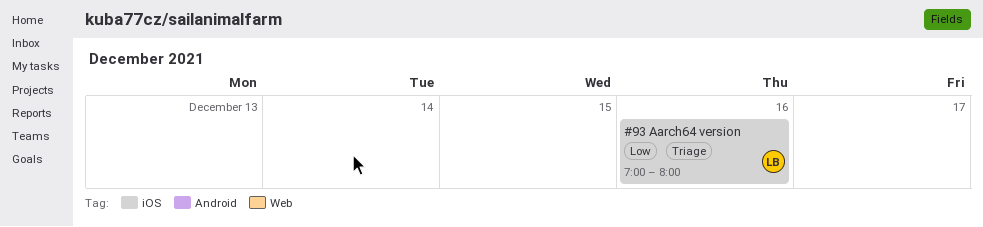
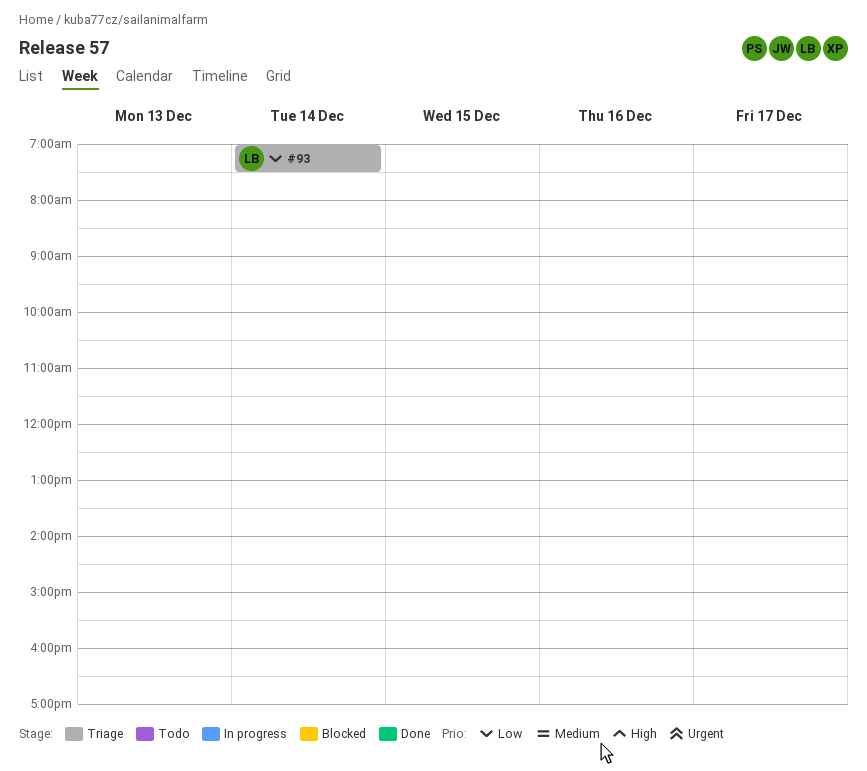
#93, day: Dec 16 -> Dec 14
#93, ends: 08:00 -> 07:30

